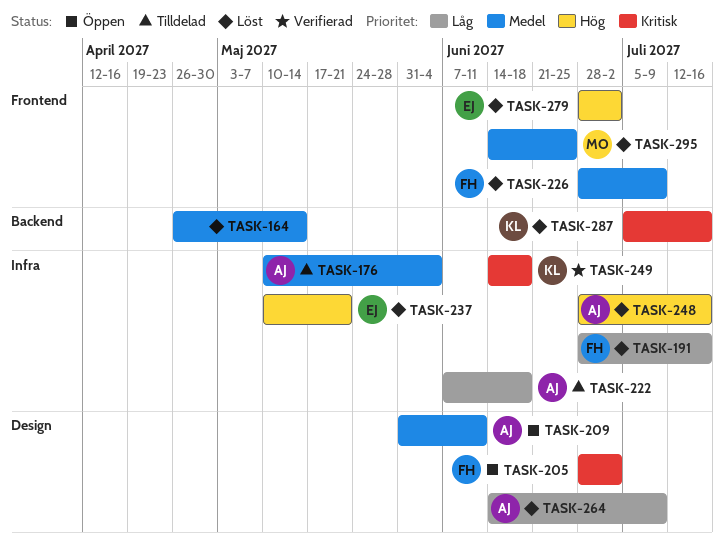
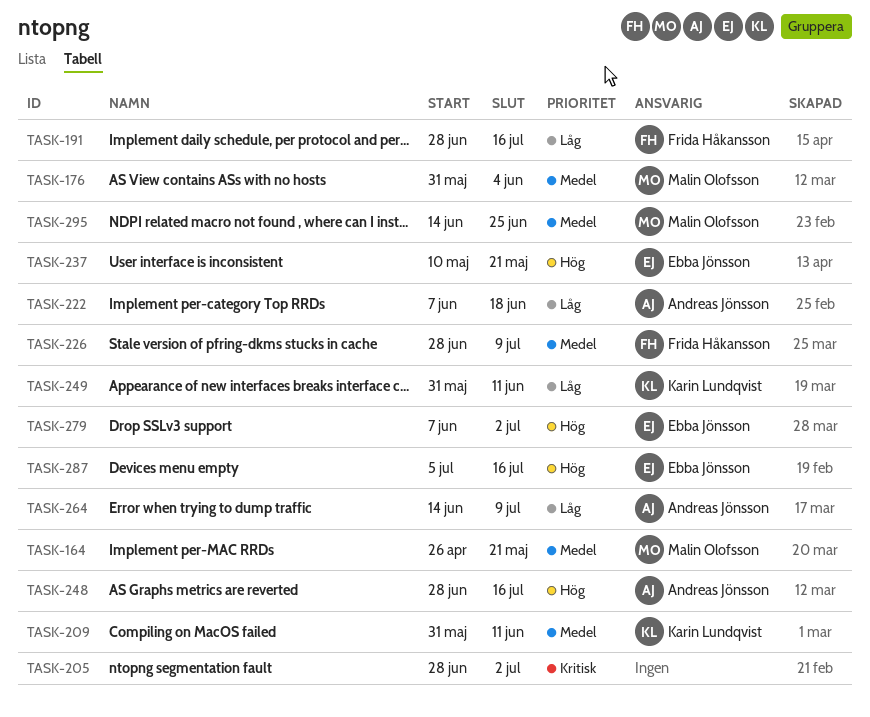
TASK-164, owner: none -> Malin Olofsson
TASK-164, due: May 14 -> May 21
TASK-176, owner: Andreas Jönsson -> Malin Olofsson
TASK-176, start: May 10 -> May 31
TASK-205, owner: Frida Håkansson -> none
TASK-209, owner: Andreas Jönsson -> Karin Lundqvist
TASK-249, priority: Kritisk -> Låg
TASK-249, start: Jun 14 -> May 31
TASK-249, due: Jun 18 -> Jun 11
TASK-279, start: Jun 28 -> Jun 7
TASK-287, owner: Karin Lundqvist -> Ebba Jönsson
TASK-287, priority: Kritisk -> Hög

